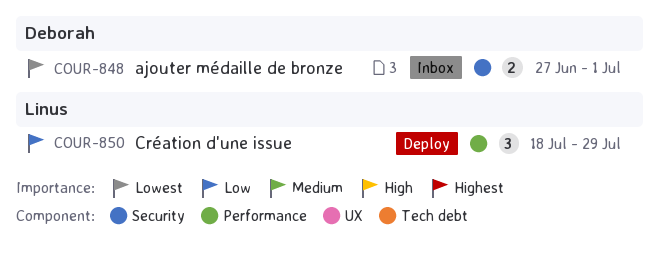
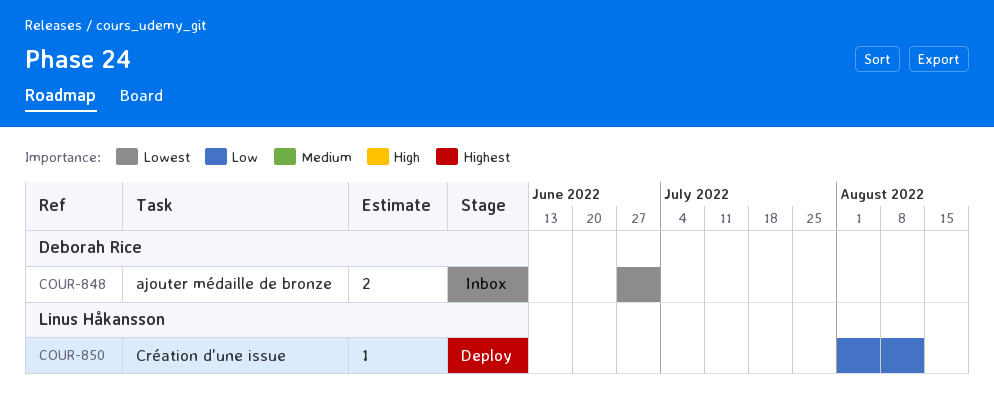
COUR-850, estimate: 3 -> 1
COUR-850, start: Jul 18 -> Aug 1
COUR-850, due: Jul 29 -> Aug 12

